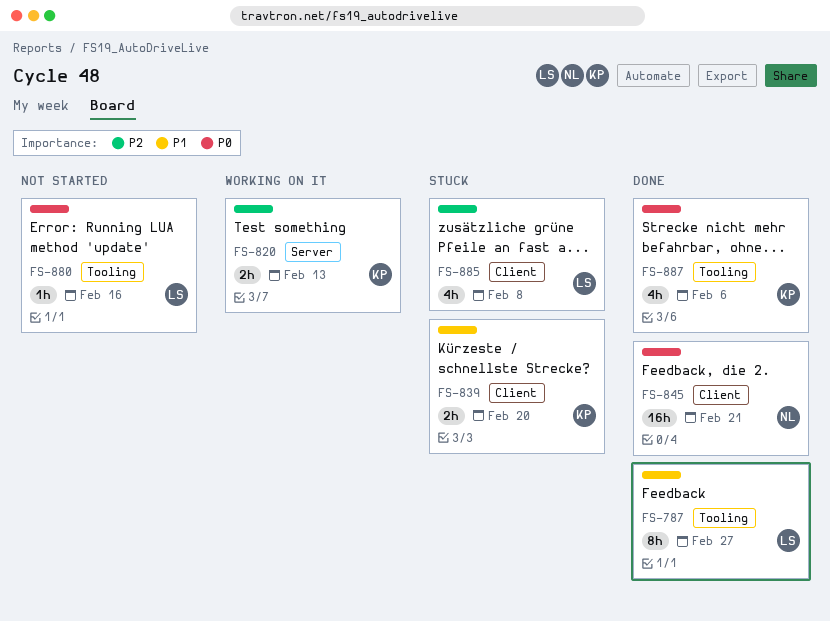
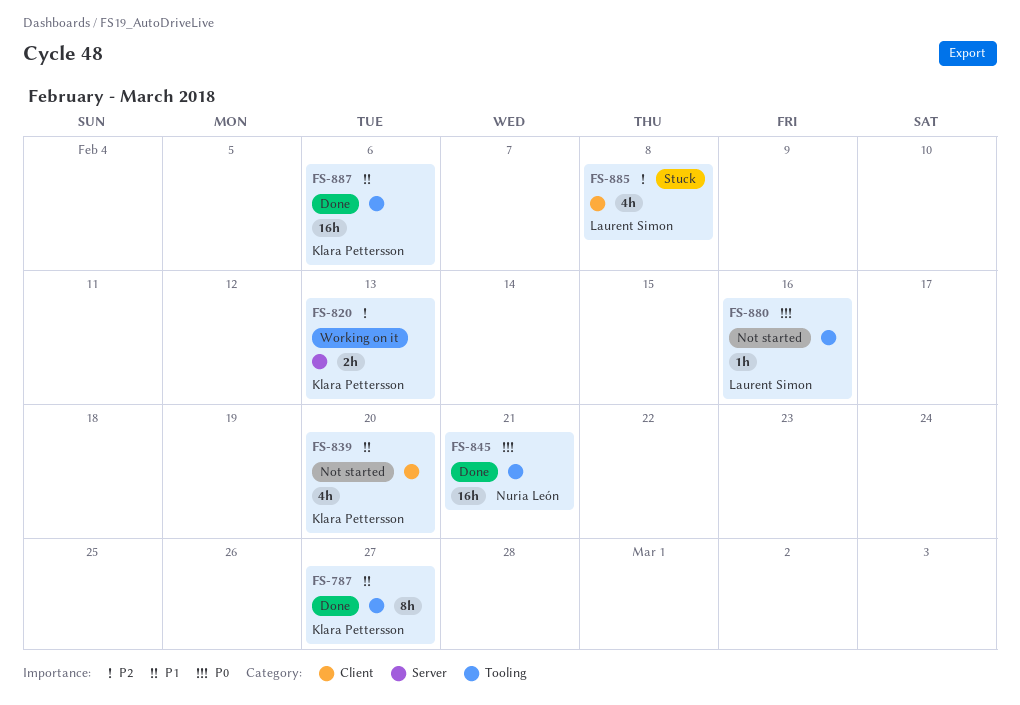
FS-787, owner: Laurent Simon -> Klara Pettersson
FS-839, status: Stuck -> Not started
FS-839, estimate: 2h -> 4h
FS-845, label: Client -> Tooling
FS-887, priority: P0 -> P1
FS-887, estimate: 4h -> 16h

